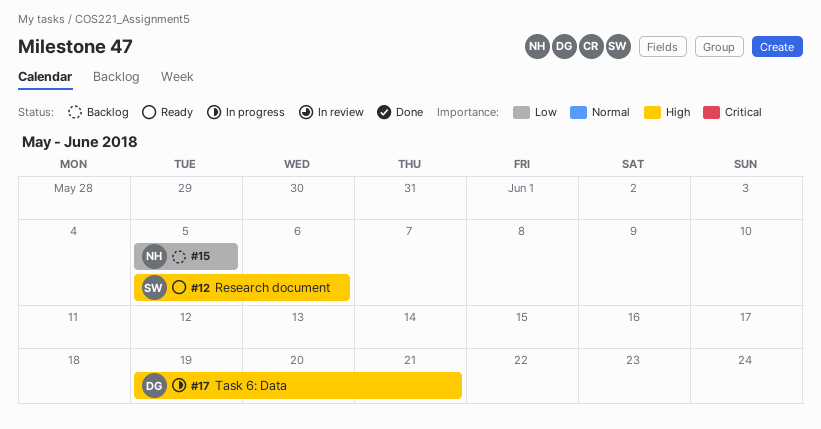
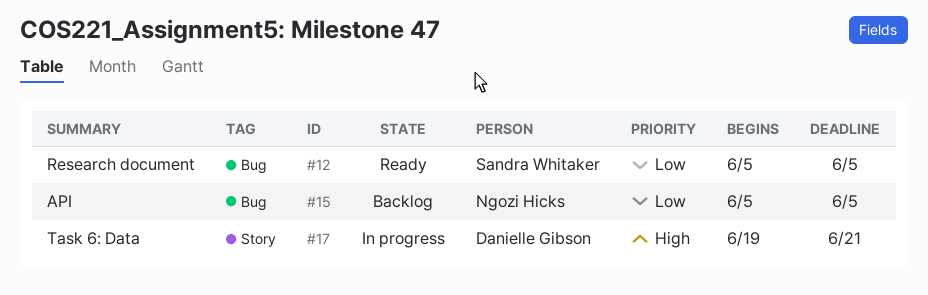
#12, priority: High -> Low
#12, due: Jun 6 -> Jun 5

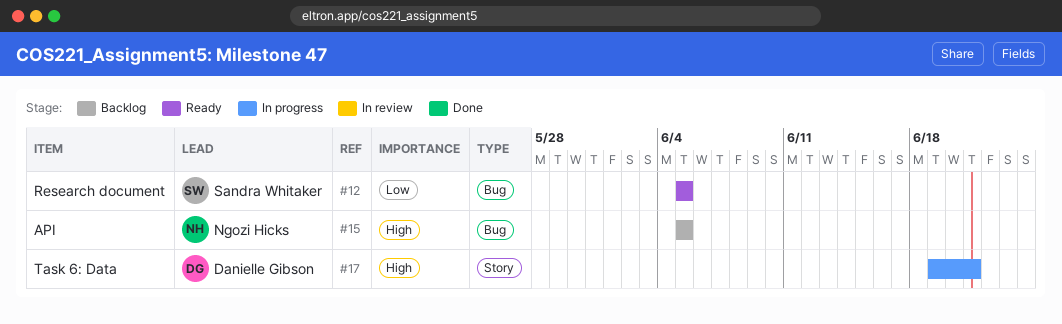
#15, priority: Low -> High

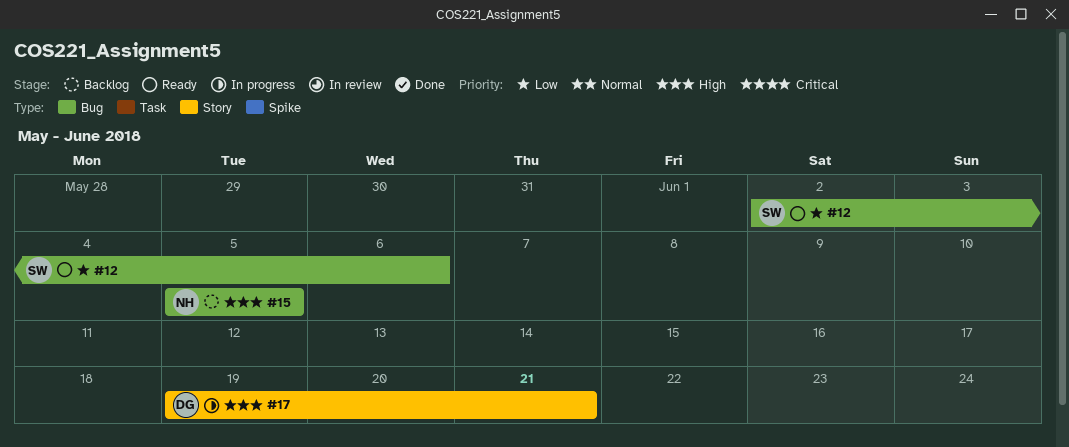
#12, start: Jun 5 -> Jun 2
#12, due: Jun 5 -> Jun 6

